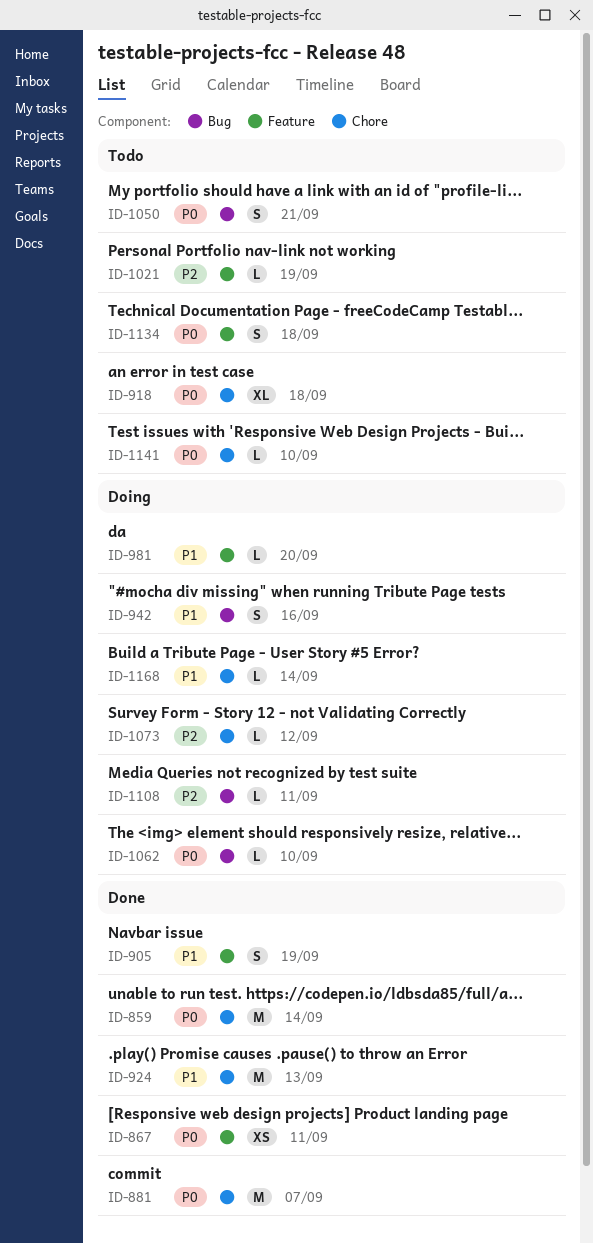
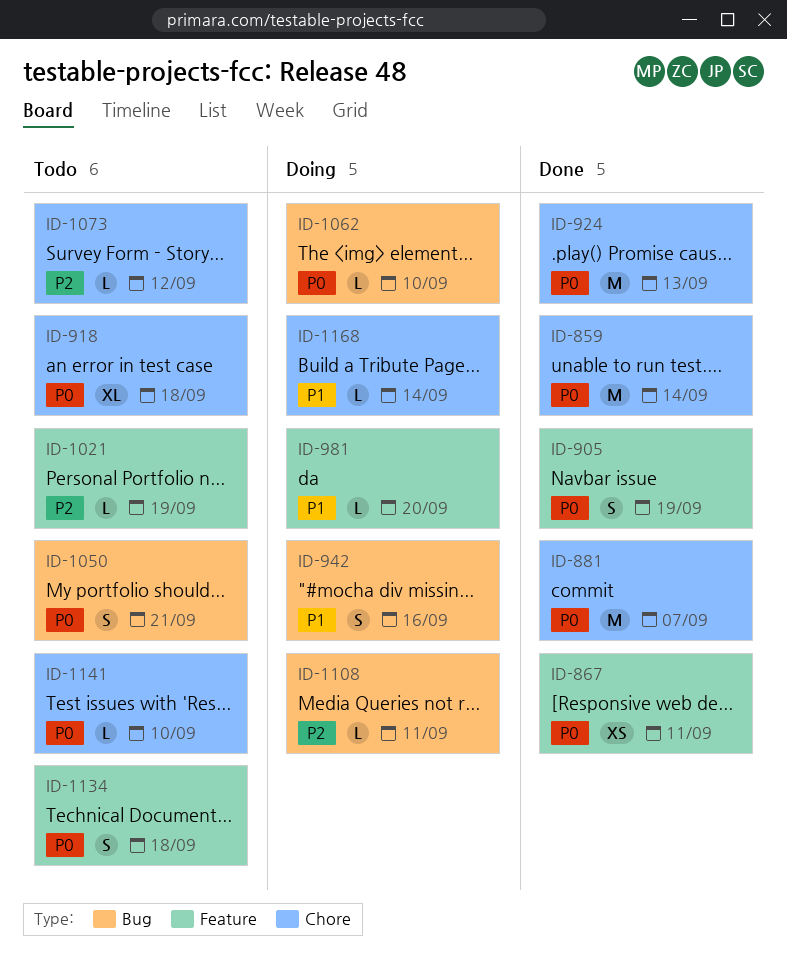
ID-905, priority: P1 -> P0
ID-924, priority: P1 -> P0
ID-1073, status: Doing -> Todo

